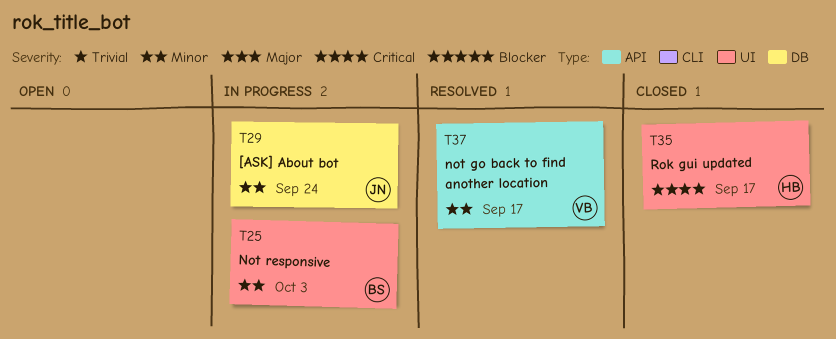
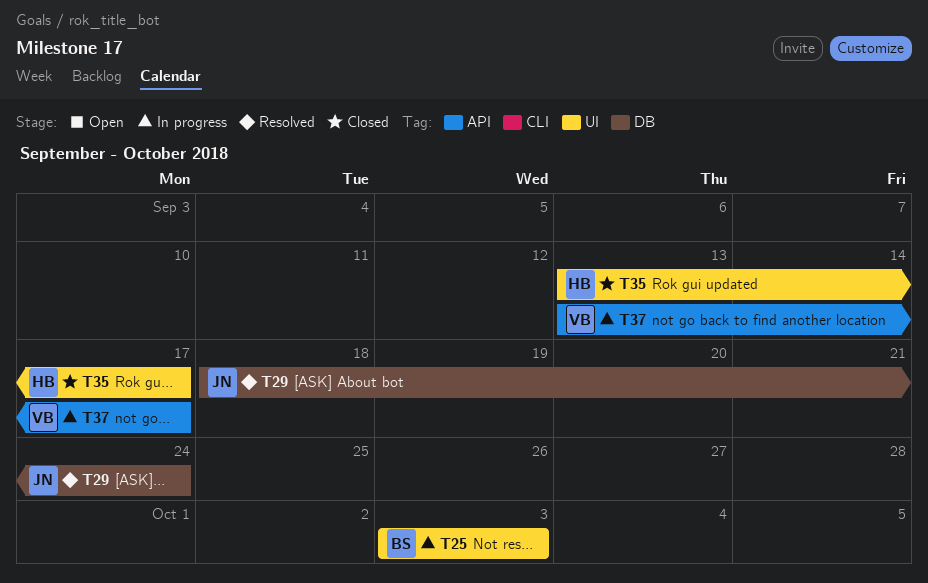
T29, status: In progress -> Resolved
T37, status: Resolved -> In progress

